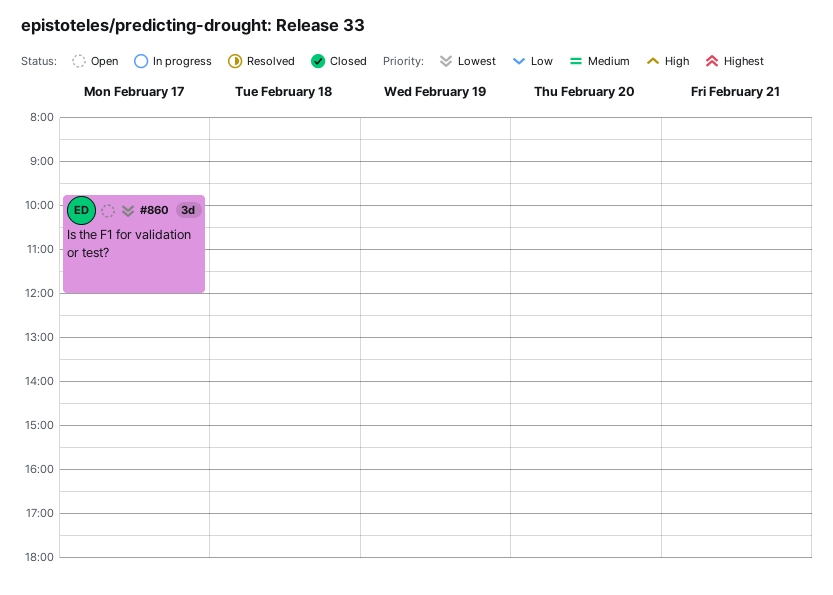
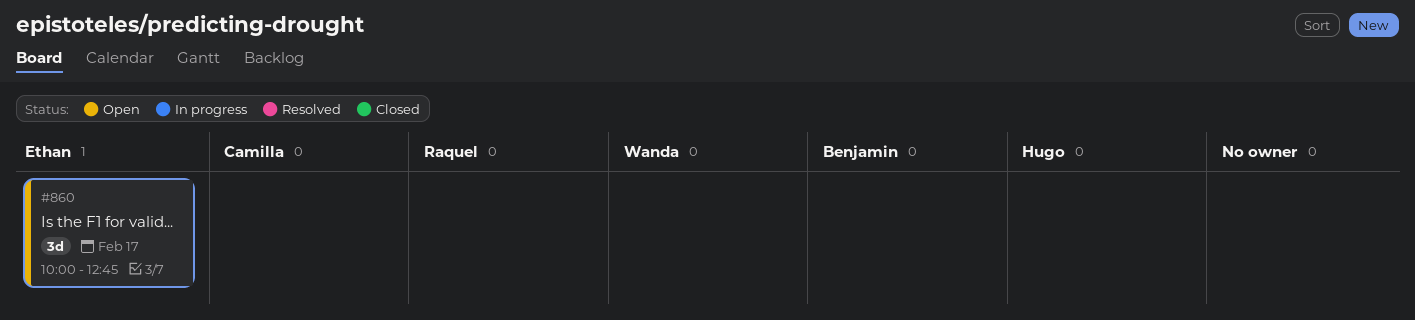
#860, begins: 09:45 -> 10:00
#860, ends: 12:00 -> 12:45

